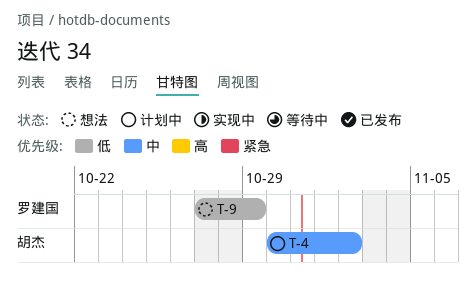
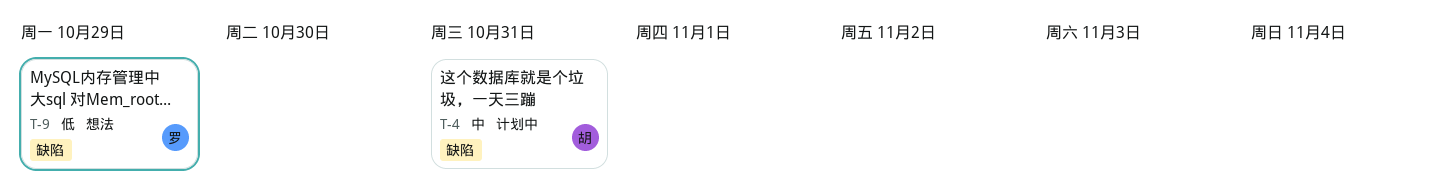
T-4, due: Nov 2 -> Oct 31

